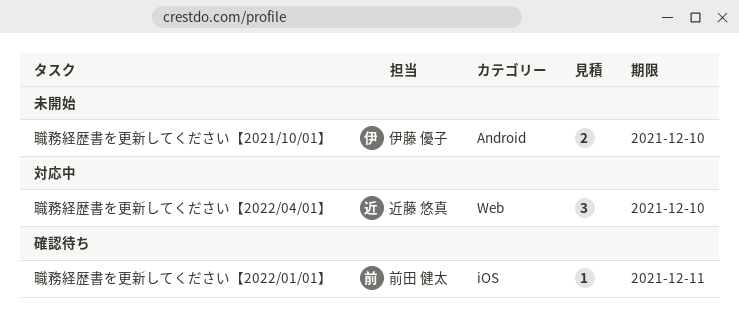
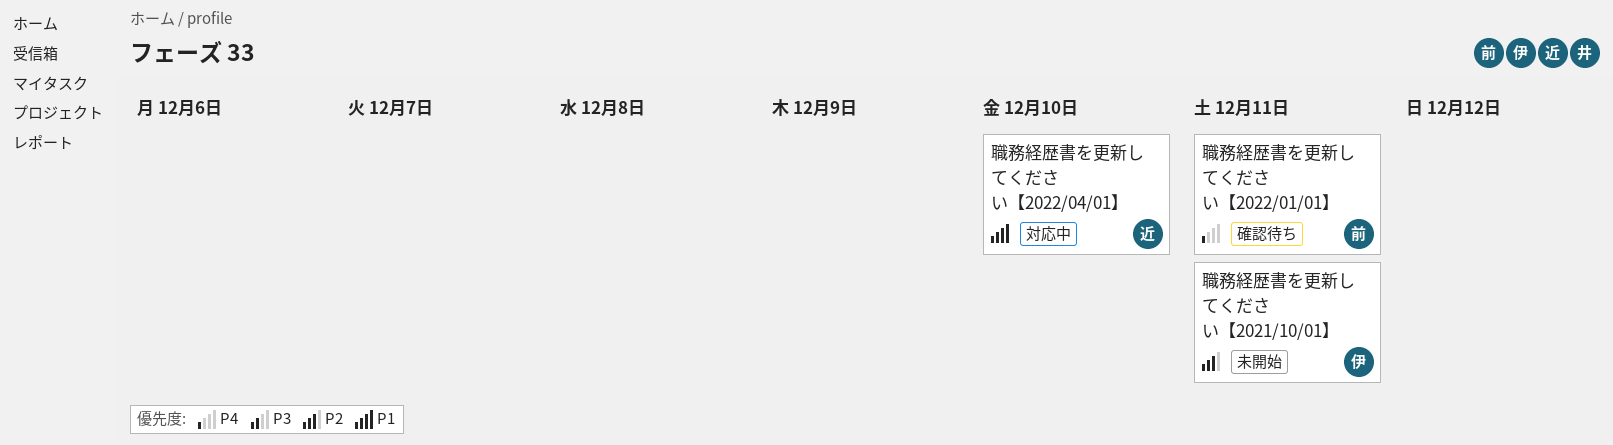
職務経歴書を更新してください【2021/10/01】, due: Dec 10 -> Dec 11

